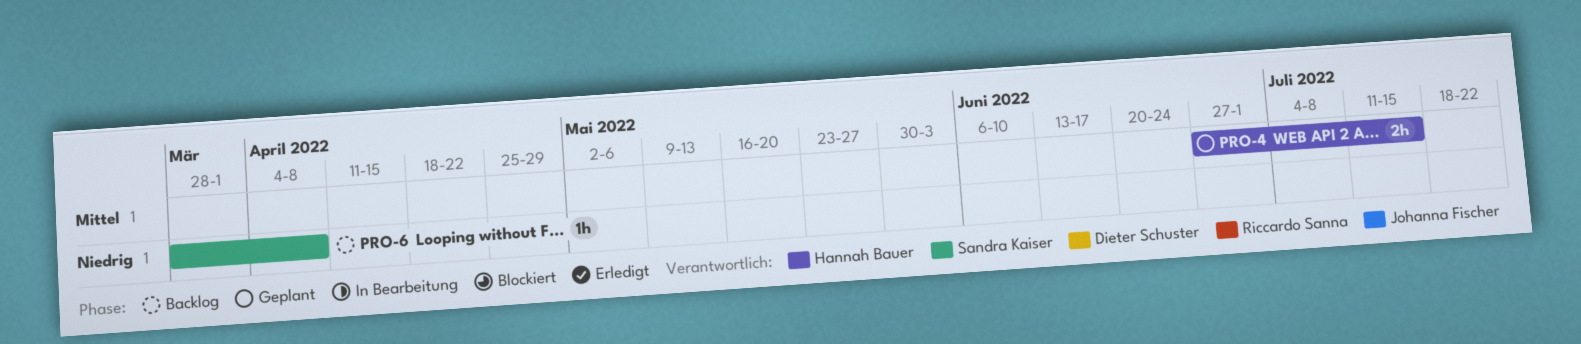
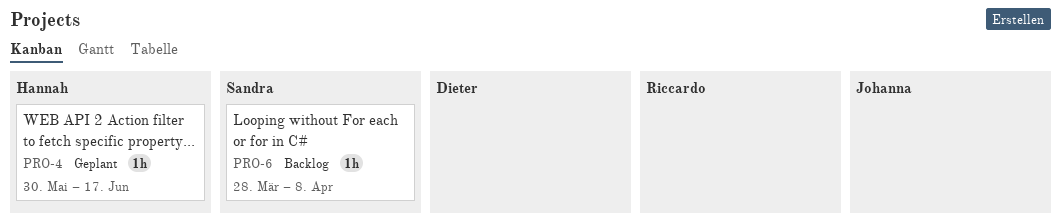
PRO-4, estimate: 2h -> 1h
PRO-4, start: Jun 27 -> May 30
PRO-4, due: Jul 15 -> Jun 17

